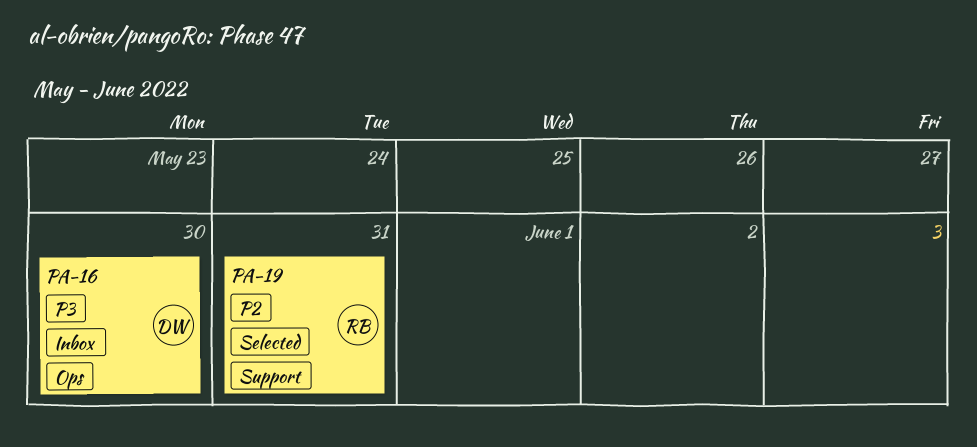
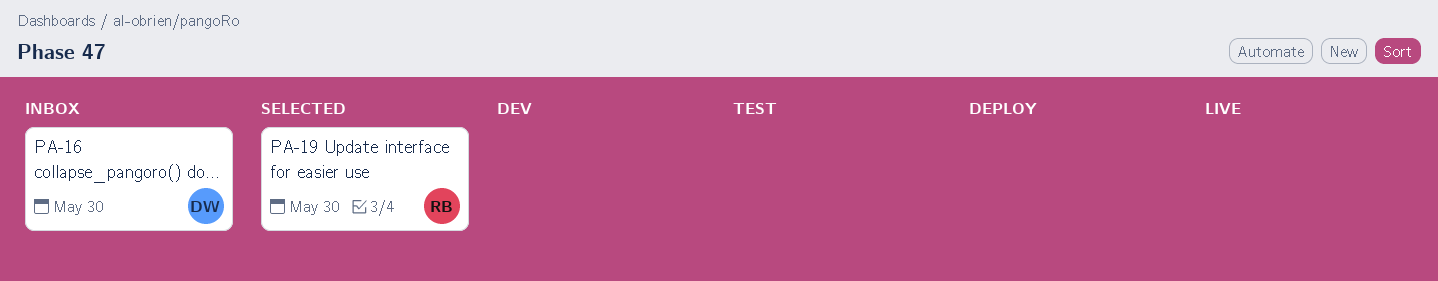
PA-19, due: May 31 -> May 30

